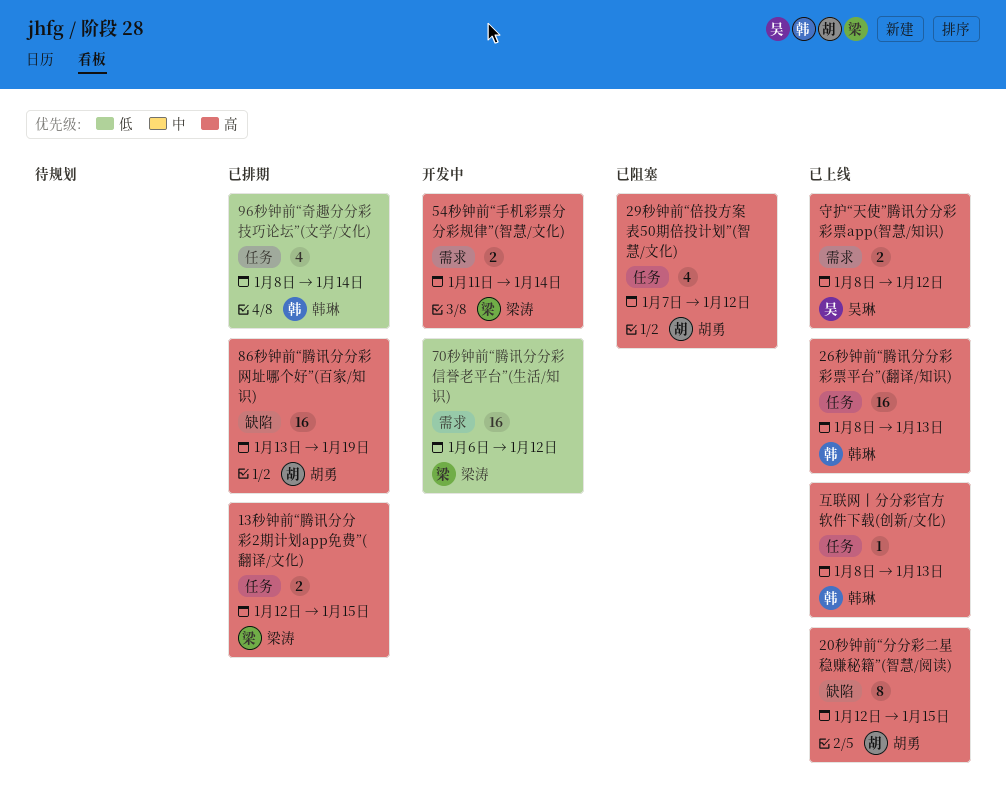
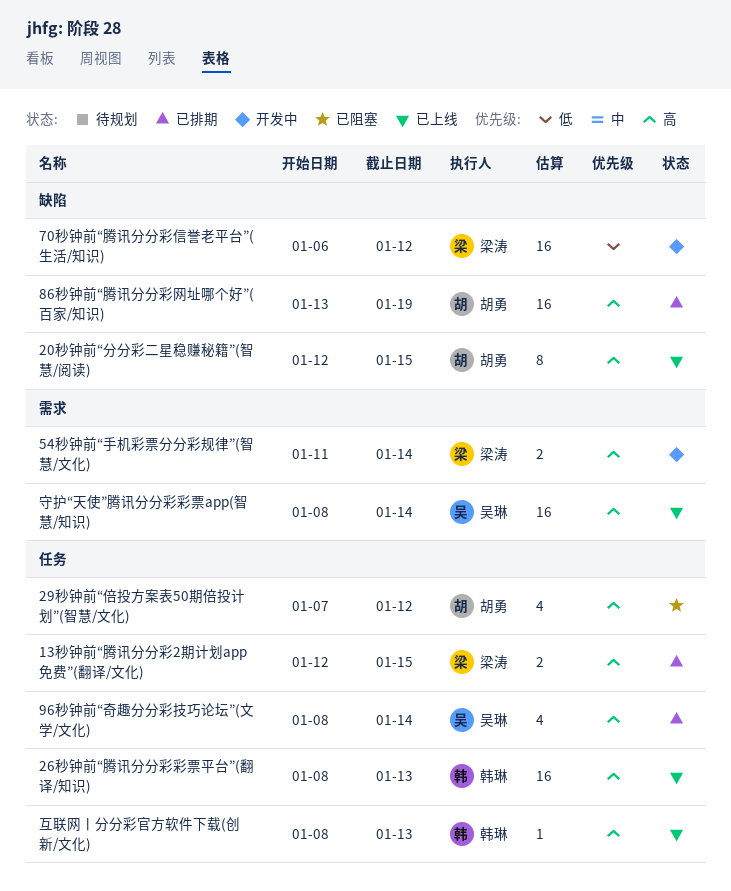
70秒钟前“腾讯分分彩信誉老平台”(生活/知识), label: 需求 -> 缺陷
96秒钟前“奇趣分分彩技巧论坛”(文学/文化), owner: 韩琳 -> 吴琳
96秒钟前“奇趣分分彩技巧论坛”(文学/文化), priority: 低 -> 高
守护“天使”腾讯分分彩彩票app(智慧/知识), estimate: 2 -> 16
守护“天使”腾讯分分彩彩票app(智慧/知识), due: Jan 12 -> Jan 14

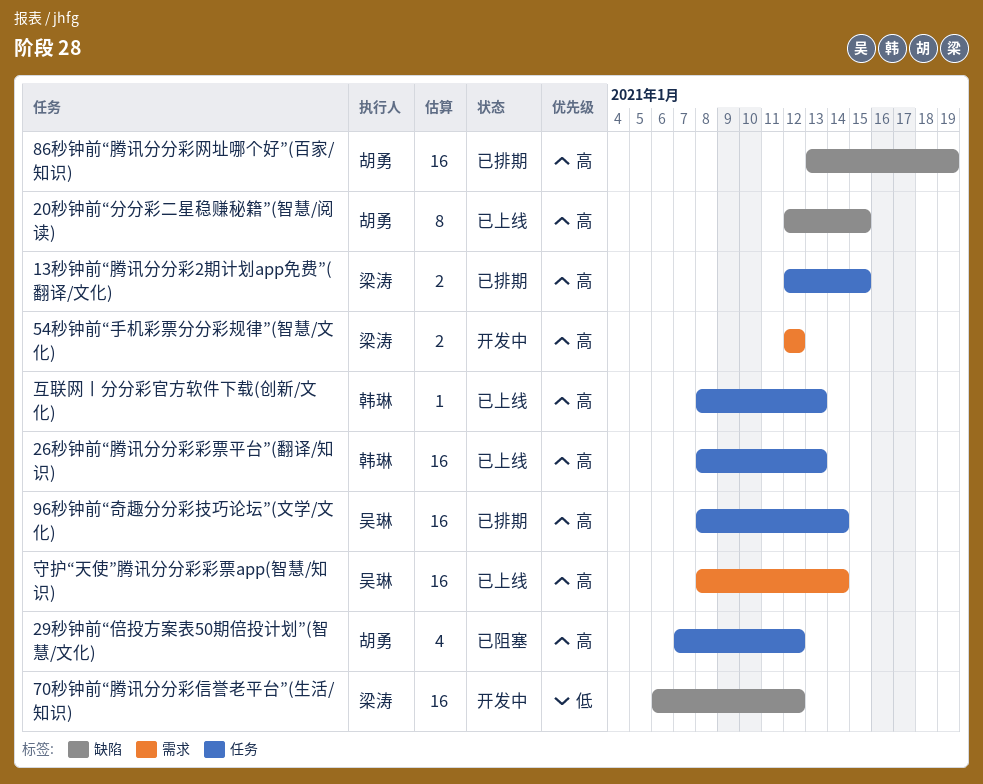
54秒钟前“手机彩票分分彩规律”(智慧/文化), start: Jan 11 -> Jan 12
54秒钟前“手机彩票分分彩规律”(智慧/文化), due: Jan 14 -> Jan 12
96秒钟前“奇趣分分彩技巧论坛”(文学/文化), estimate: 4 -> 16

